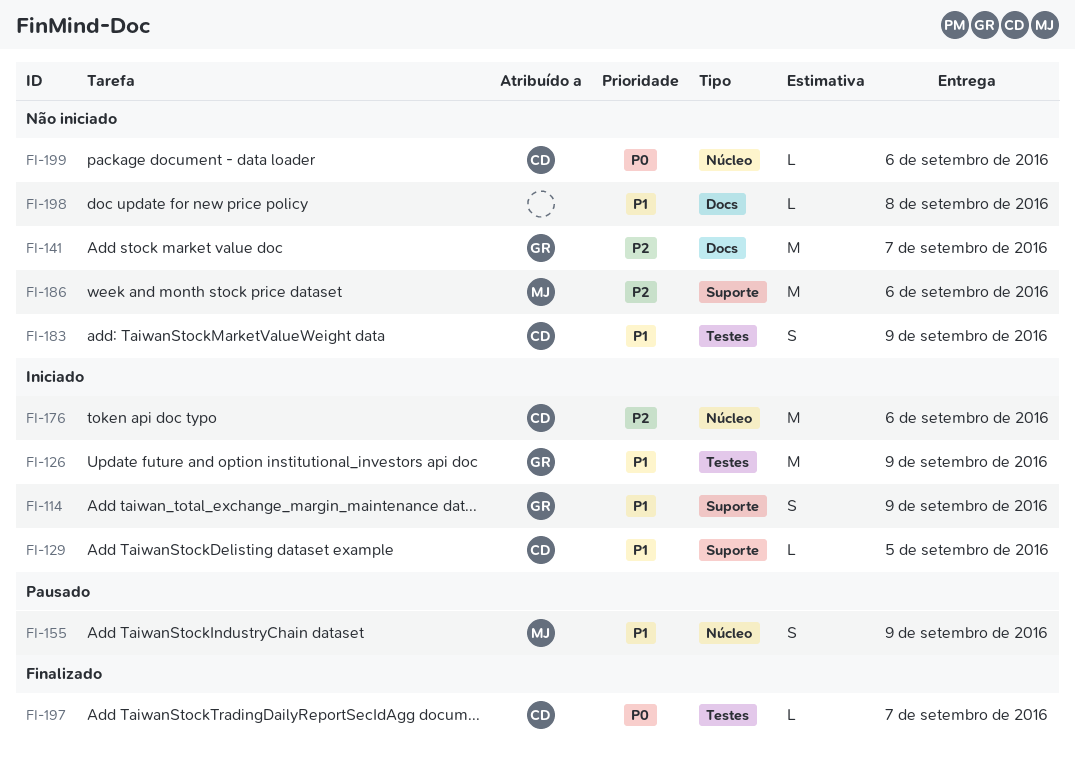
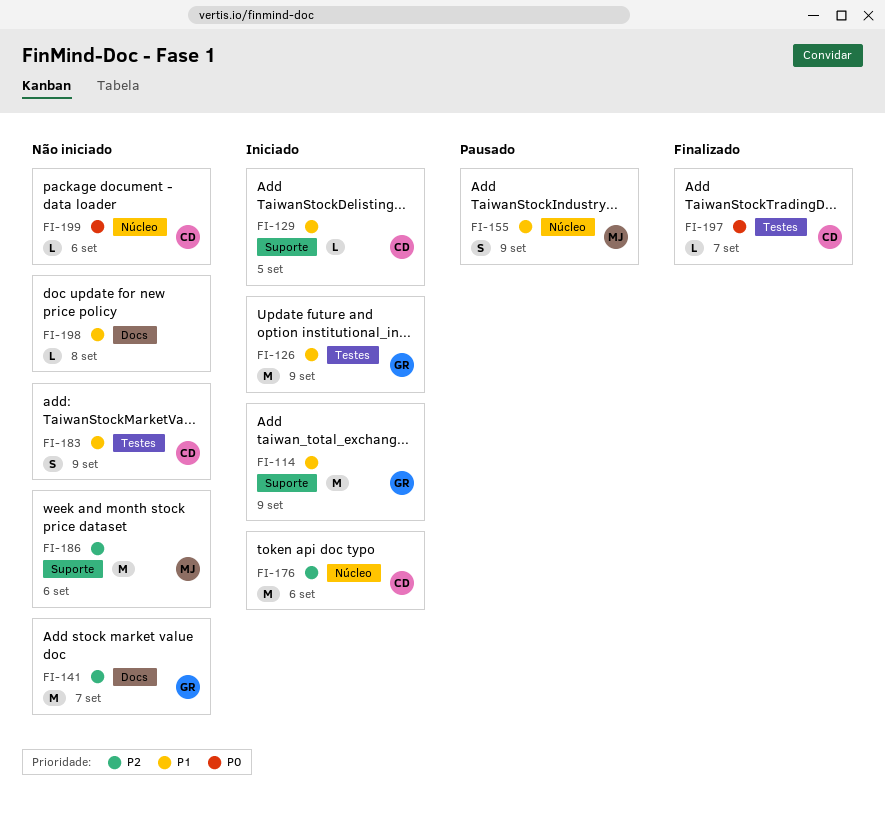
FI-114, estimate: S -> M

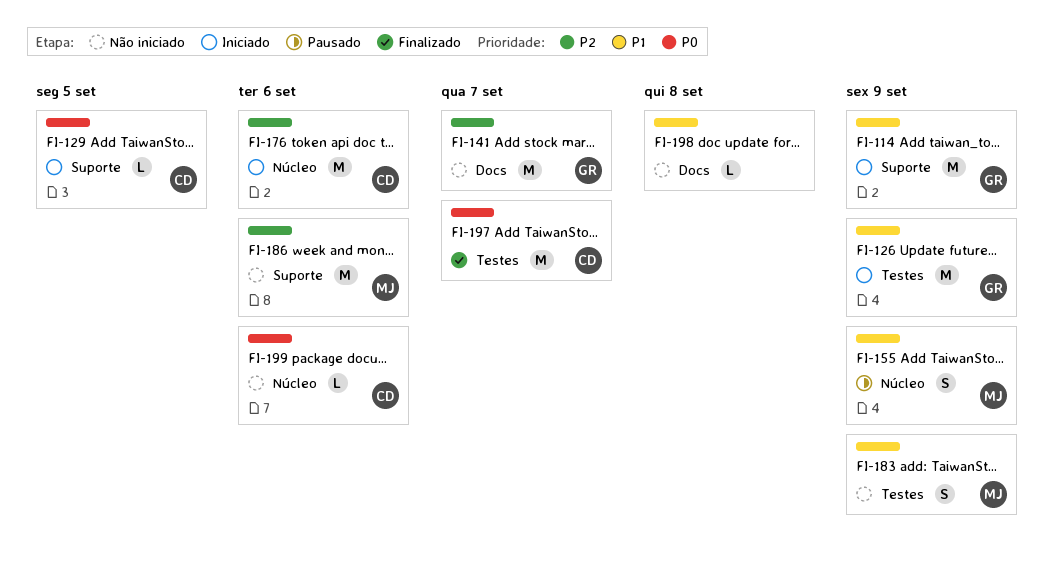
FI-129, priority: P1 -> P0
FI-183, owner: CD -> MJ
FI-197, estimate: L -> M

